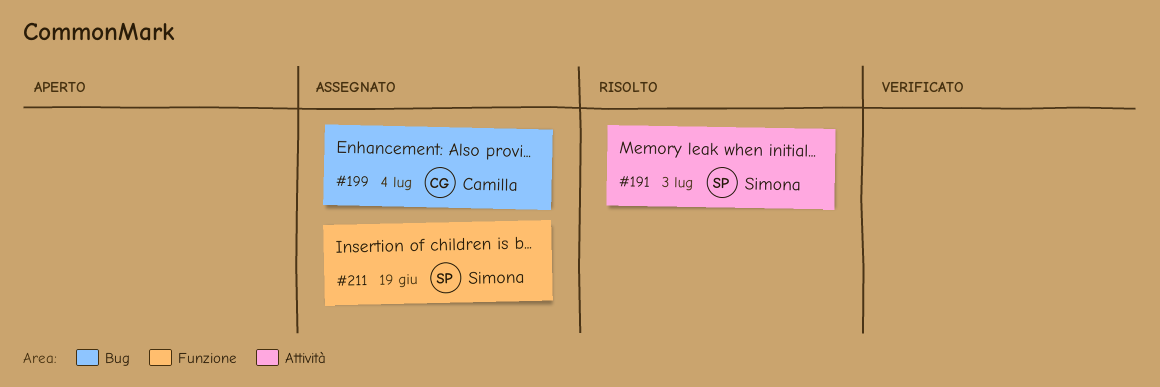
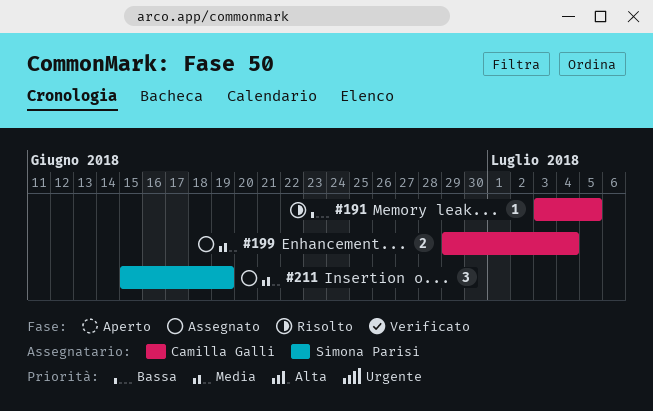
#191, owner: Simona Parisi -> Camilla Galli
#191, due: Jul 3 -> Jul 5

